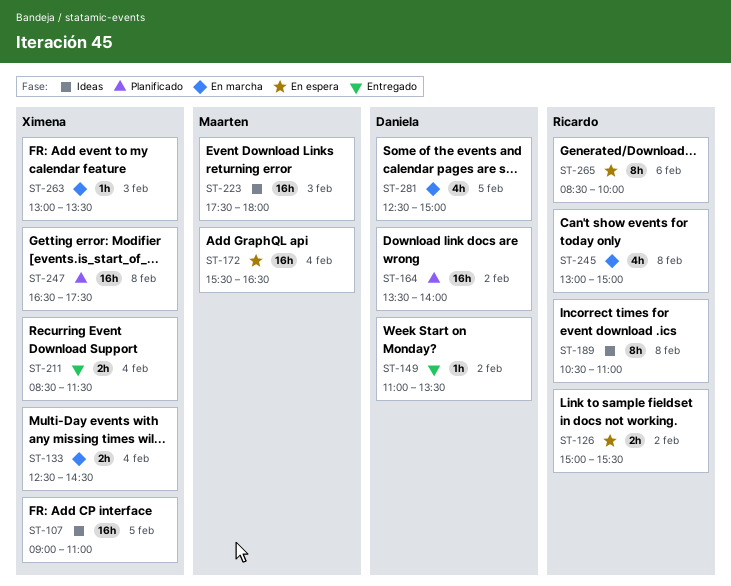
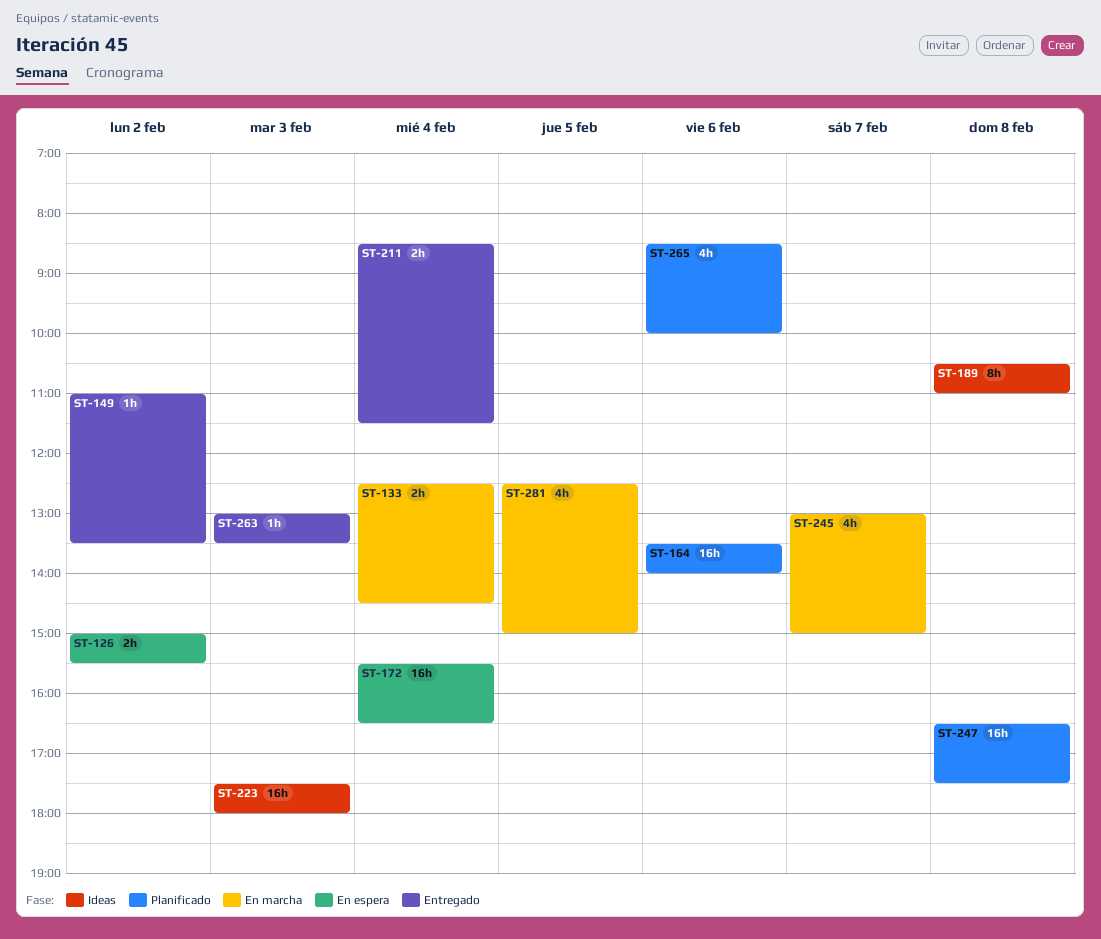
ST-107: present -> none
ST-164, day: Feb 2 -> Feb 6
ST-245, day: Feb 8 -> Feb 7
ST-263, status: En marcha -> Entregado
ST-265, status: En espera -> Planificado
ST-265, estimate: 8h -> 4h

